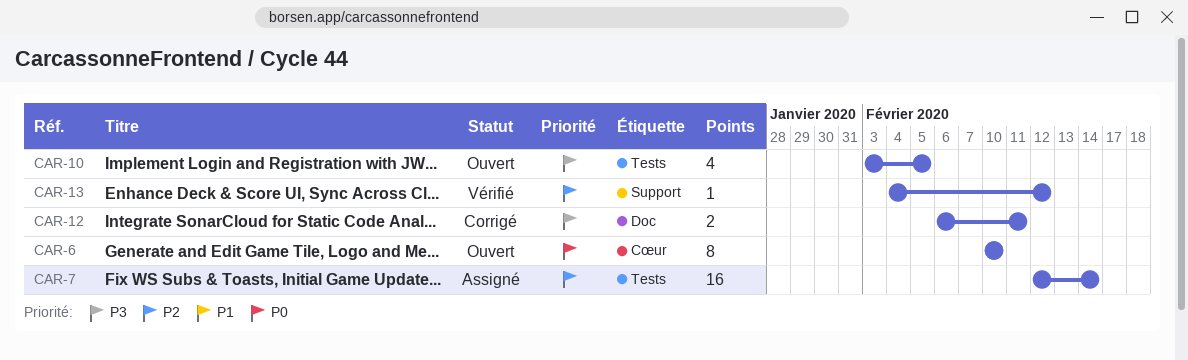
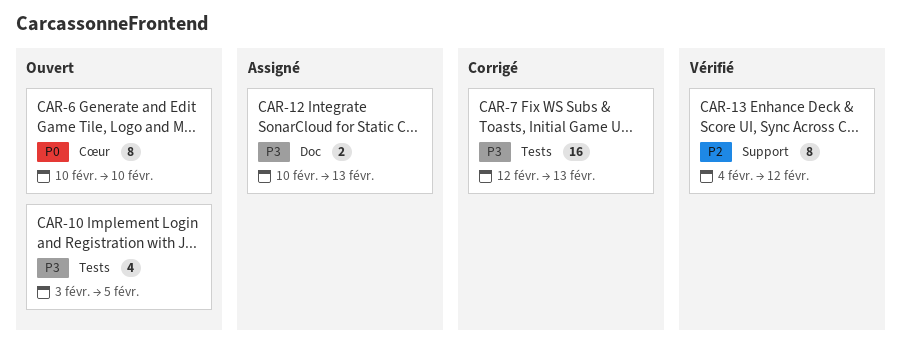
CAR-7, status: Assigné -> Corrigé
CAR-7, priority: P2 -> P3
CAR-7, due: Feb 14 -> Feb 13
CAR-12, status: Corrigé -> Assigné
CAR-12, start: Feb 6 -> Feb 10
CAR-12, due: Feb 11 -> Feb 13
CAR-13, estimate: 1 -> 8

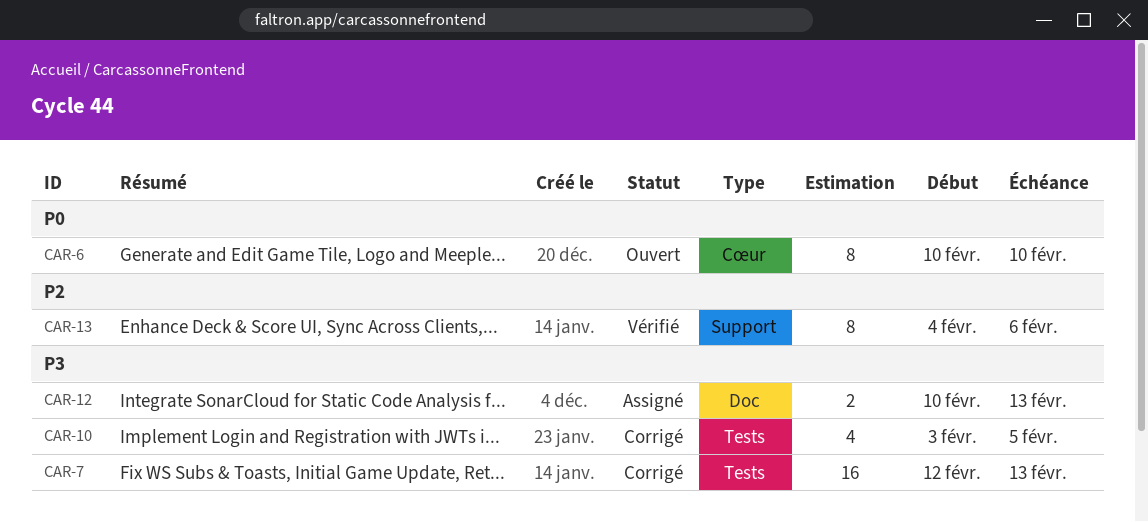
CAR-10, status: Ouvert -> Corrigé
CAR-13, due: Feb 12 -> Feb 6

